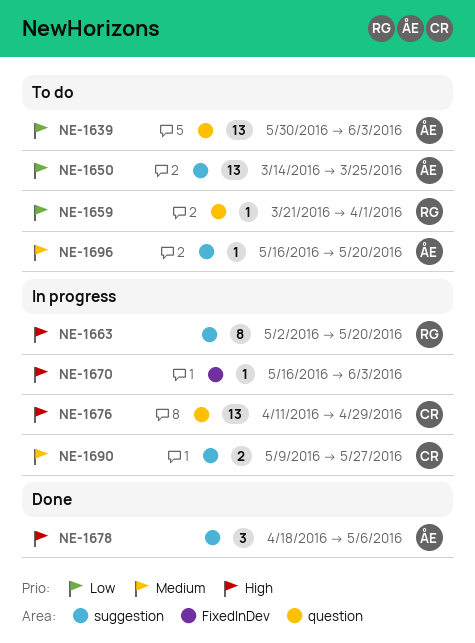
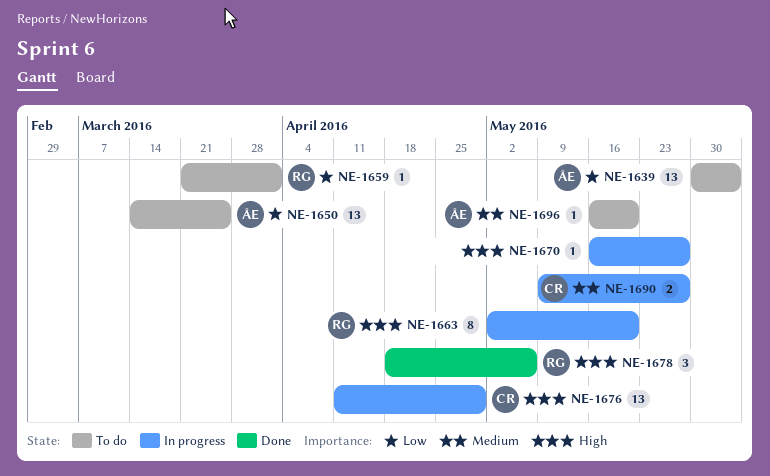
NE-1670, due: Jun 3 -> May 27
NE-1678, owner: ÅE -> RG

